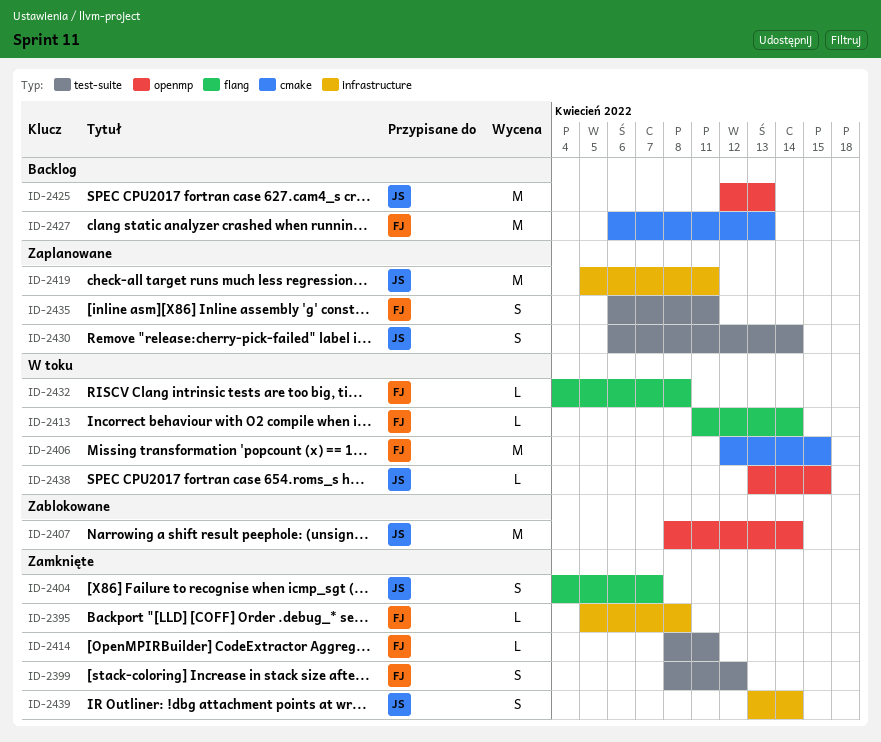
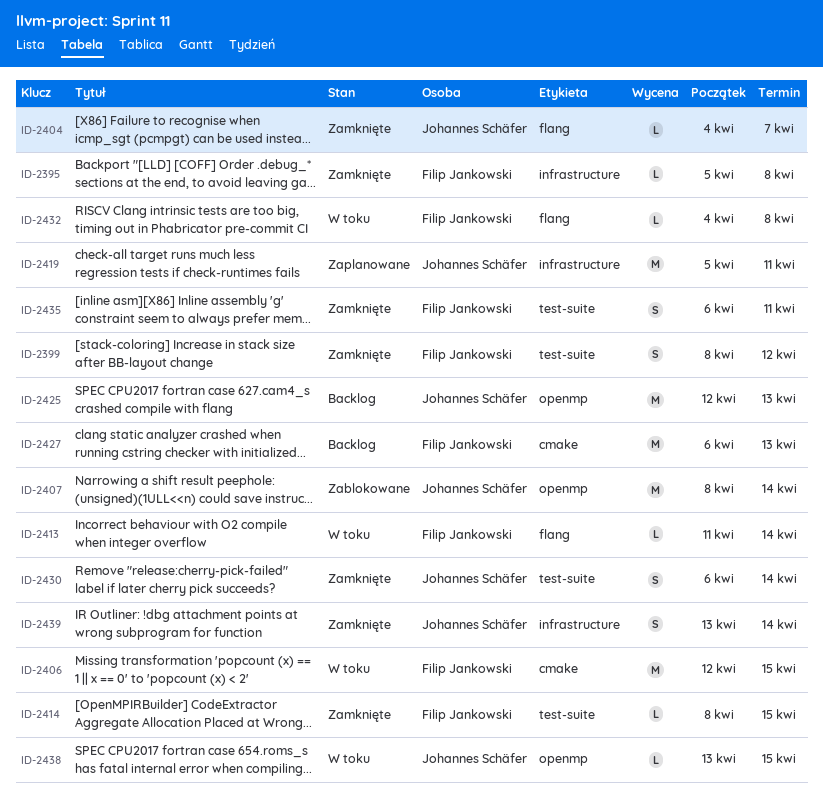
ID-2404, estimate: S -> L
ID-2414, due: Apr 11 -> Apr 15
ID-2430, status: Zaplanowane -> Zamknięte
ID-2435, status: Zaplanowane -> Zamknięte

